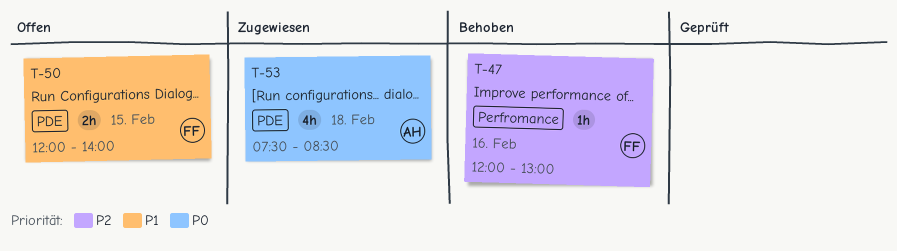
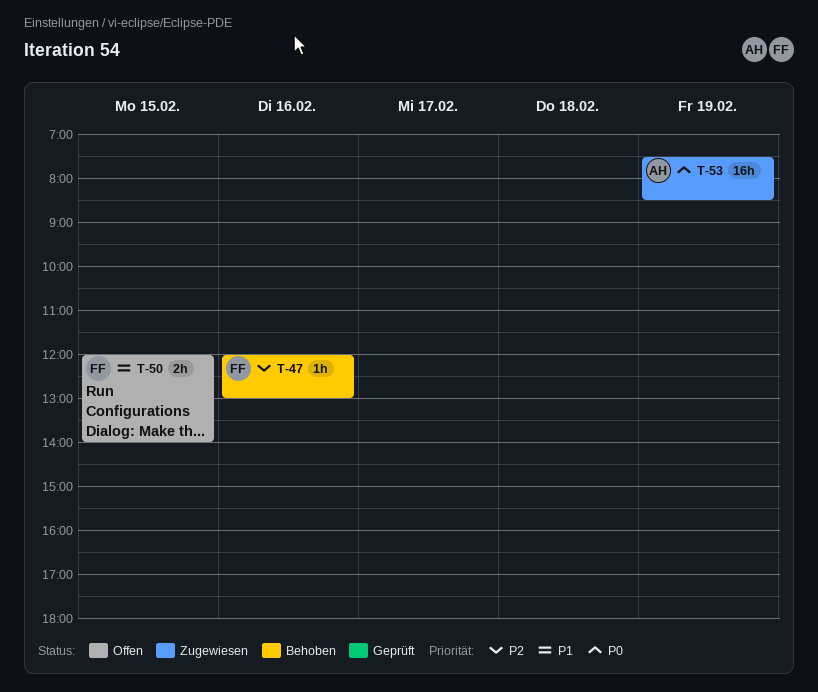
T-53, estimate: 4h -> 16h
T-53, day: Feb 18 -> Feb 19

